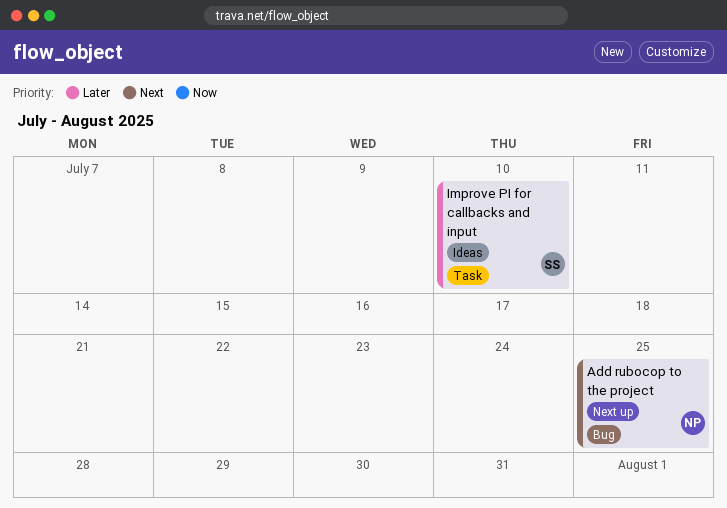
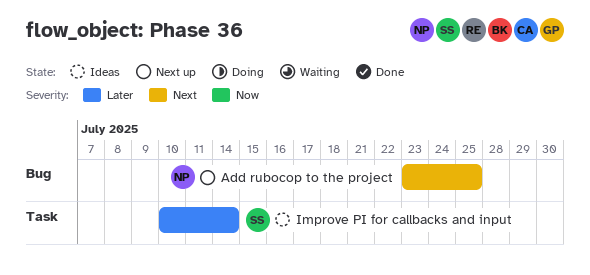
Improve PI for callbacks and input, due: Jul 10 -> Jul 14

